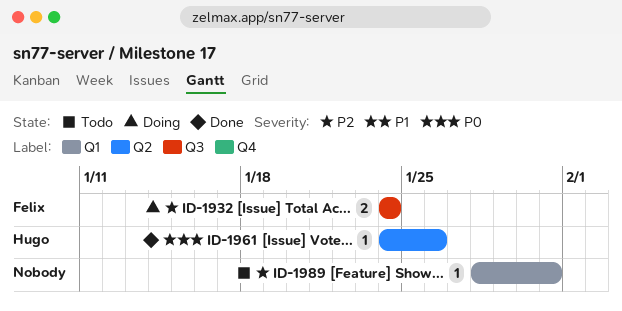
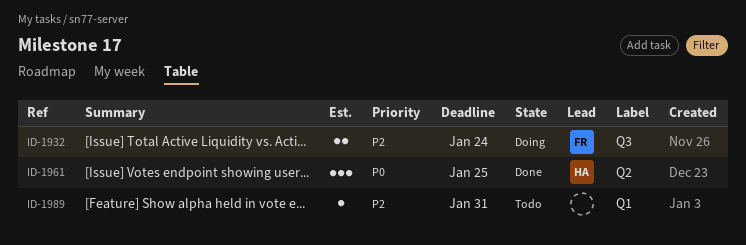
ID-1961, estimate: 1 -> 3
ID-1961, due: Jan 26 -> Jan 25

